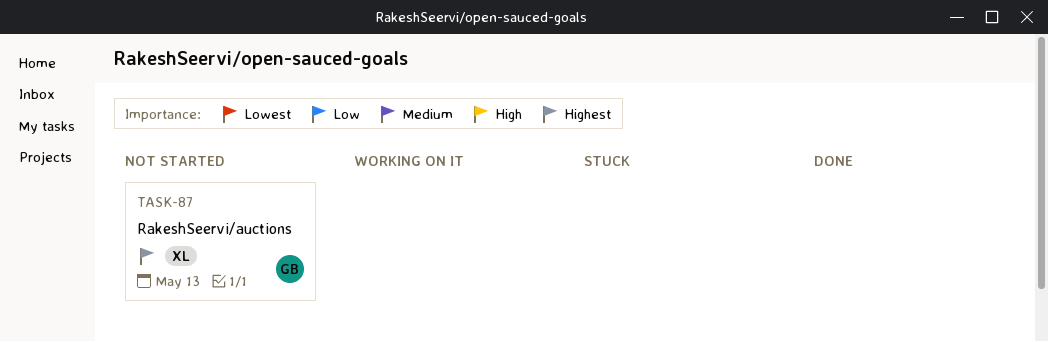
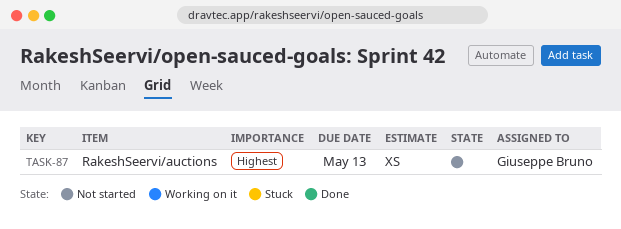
TASK-87, estimate: XL -> XS

